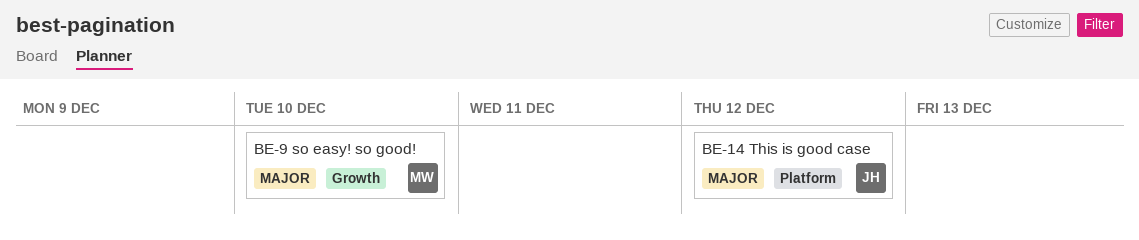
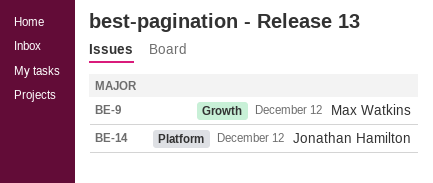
BE-9, due: Dec 10 -> Dec 12

